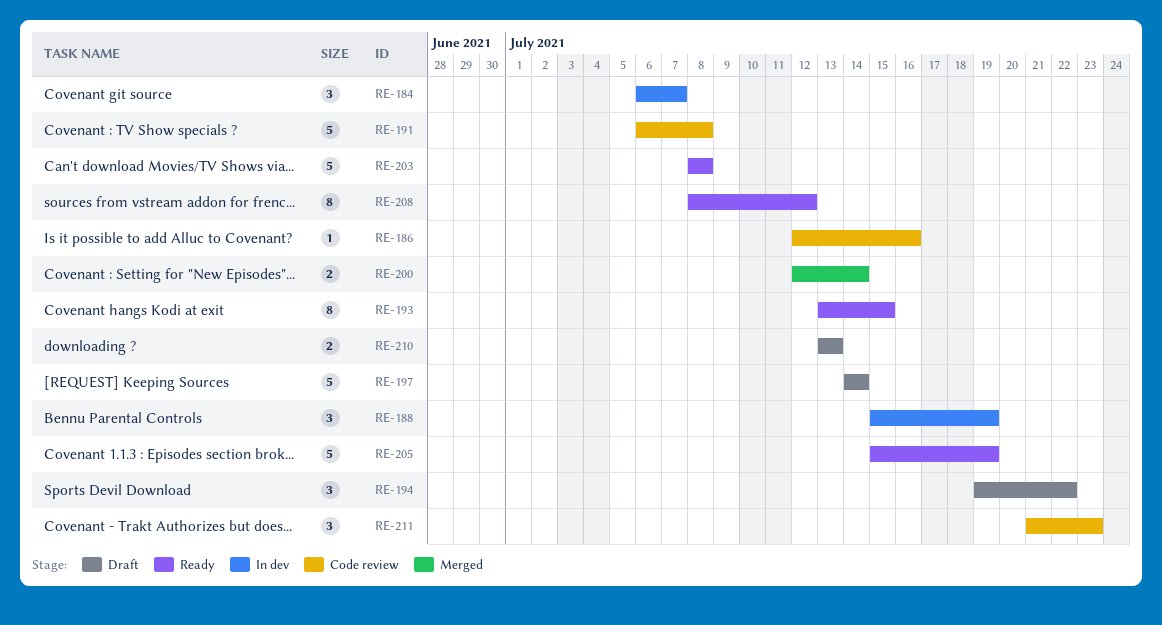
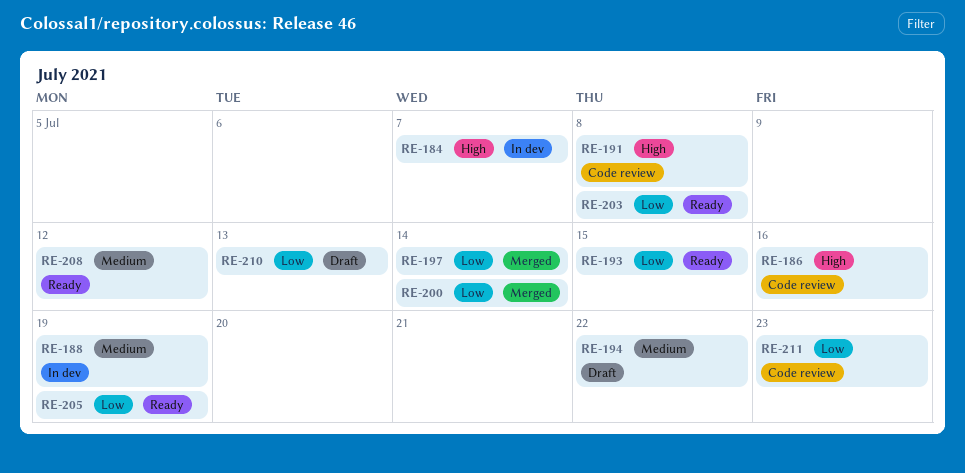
RE-197, status: Draft -> Merged

